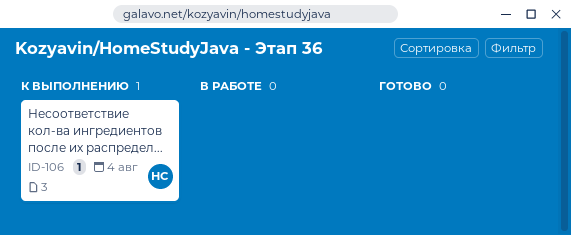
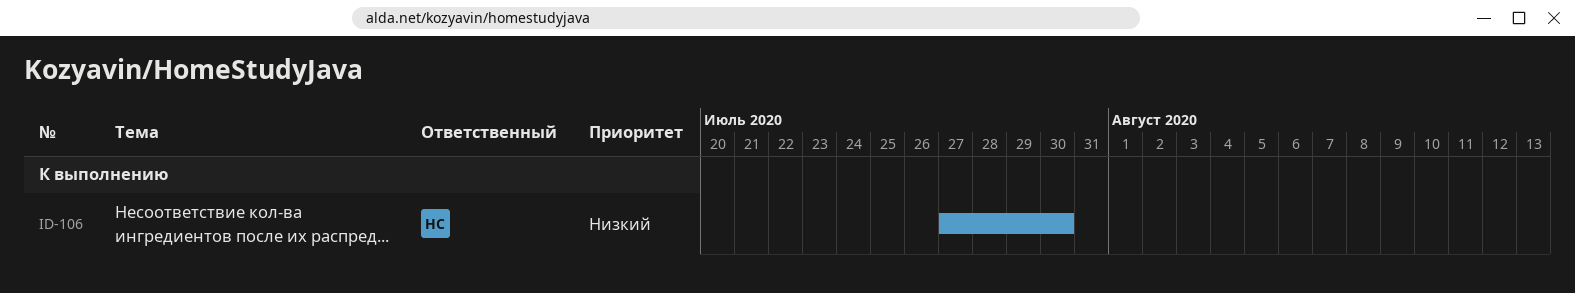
ID-106, due: Aug 4 -> Jul 30

